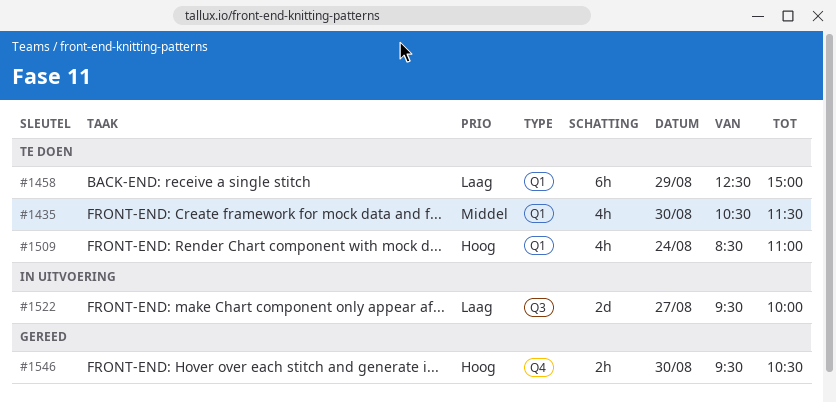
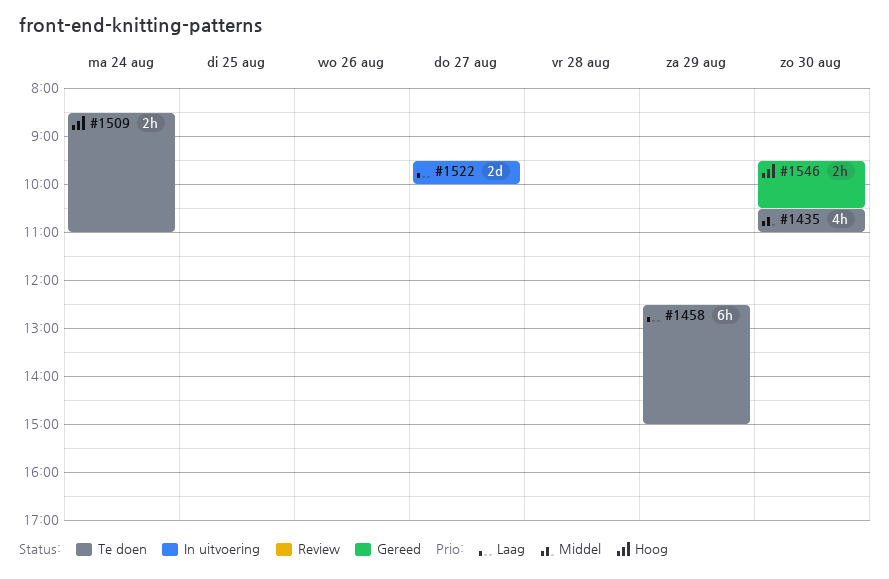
#1435, ends: 11:30 -> 11:00
#1509, estimate: 4h -> 2h

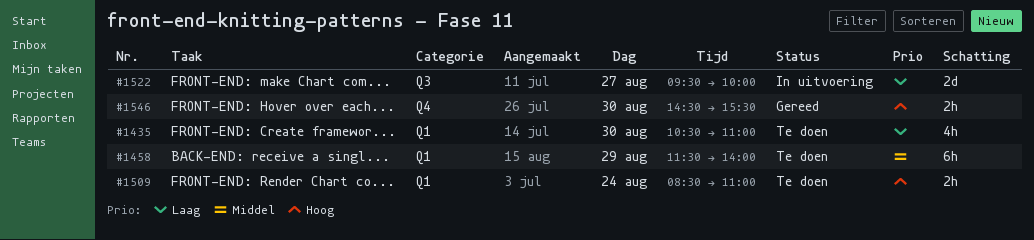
#1435, priority: Middel -> Laag
#1458, priority: Laag -> Middel
#1458, begins: 12:30 -> 11:30
#1458, ends: 15:00 -> 14:00
#1546, begins: 09:30 -> 14:30
#1546, ends: 10:30 -> 15:30

